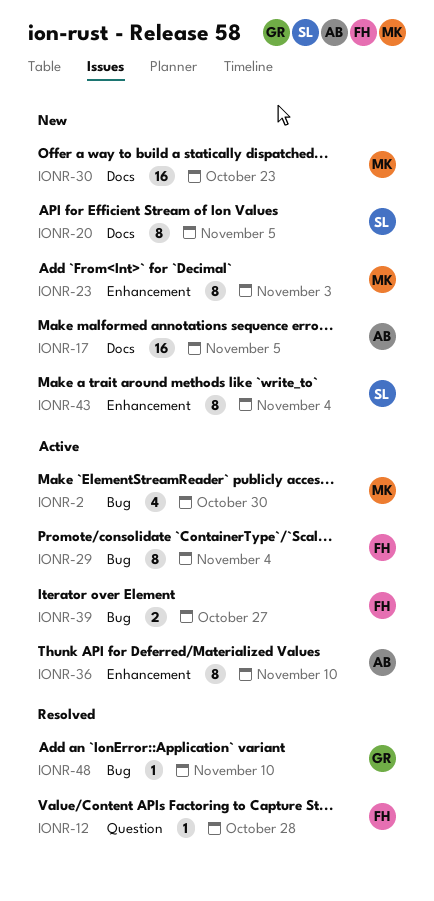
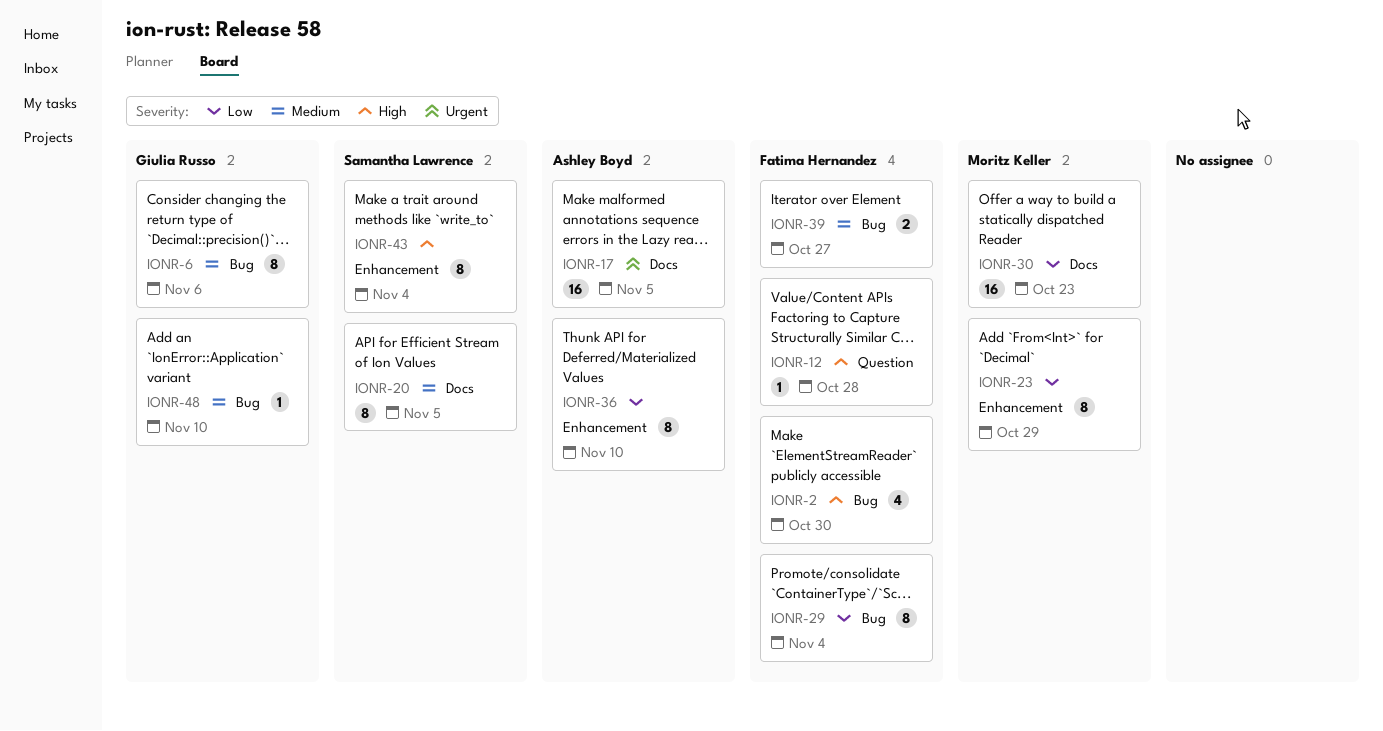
IONR-2, owner: Moritz Keller -> Fatima Hernandez
IONR-6: none -> present
IONR-23, due: Nov 3 -> Oct 29

